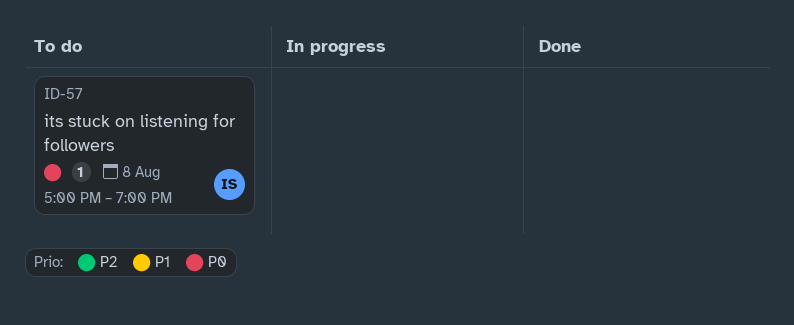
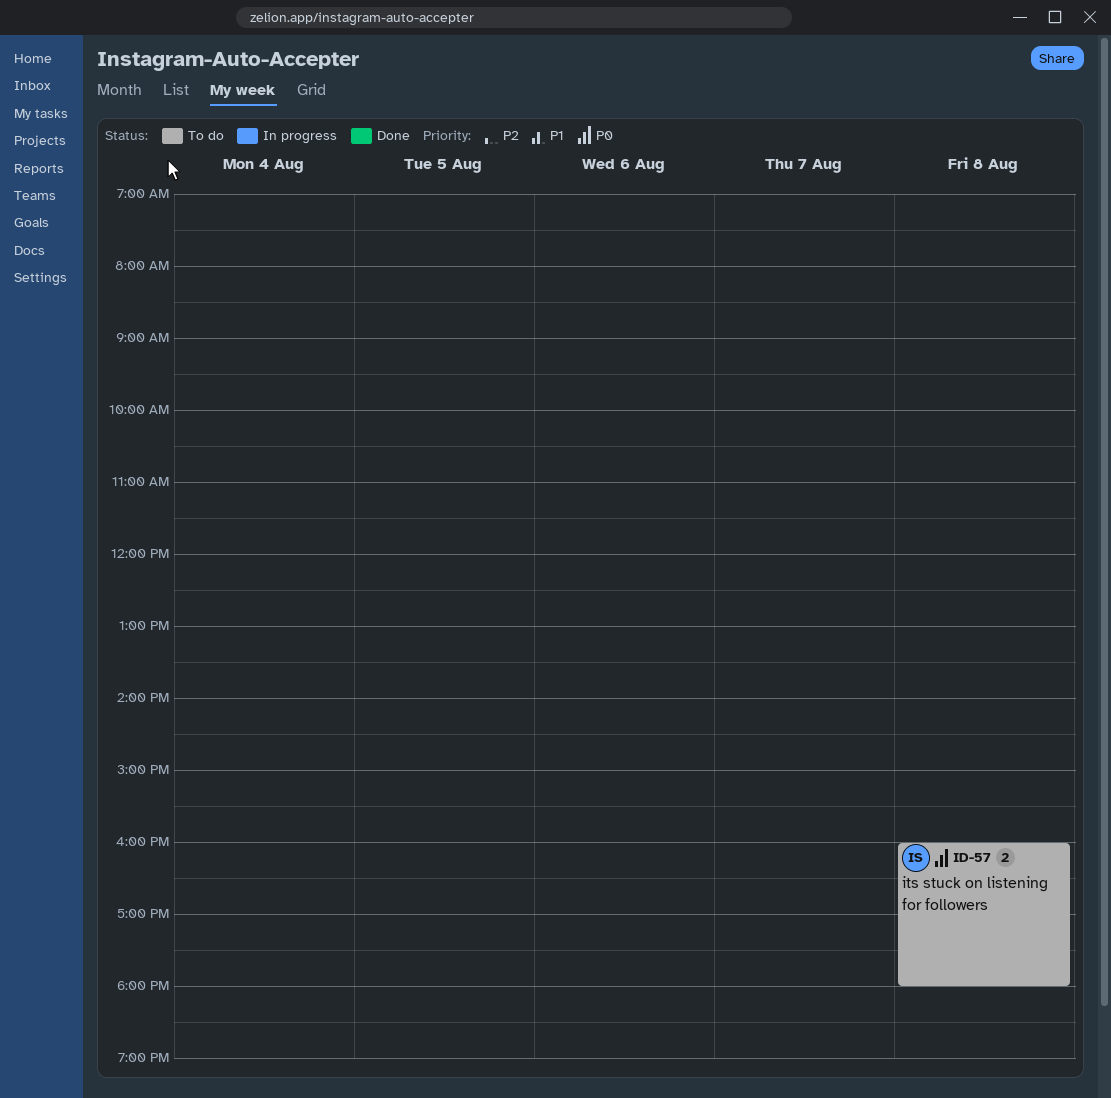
ID-57, estimate: 1 -> 2
ID-57, begins: 17:00 -> 16:00
ID-57, ends: 19:00 -> 18:00

